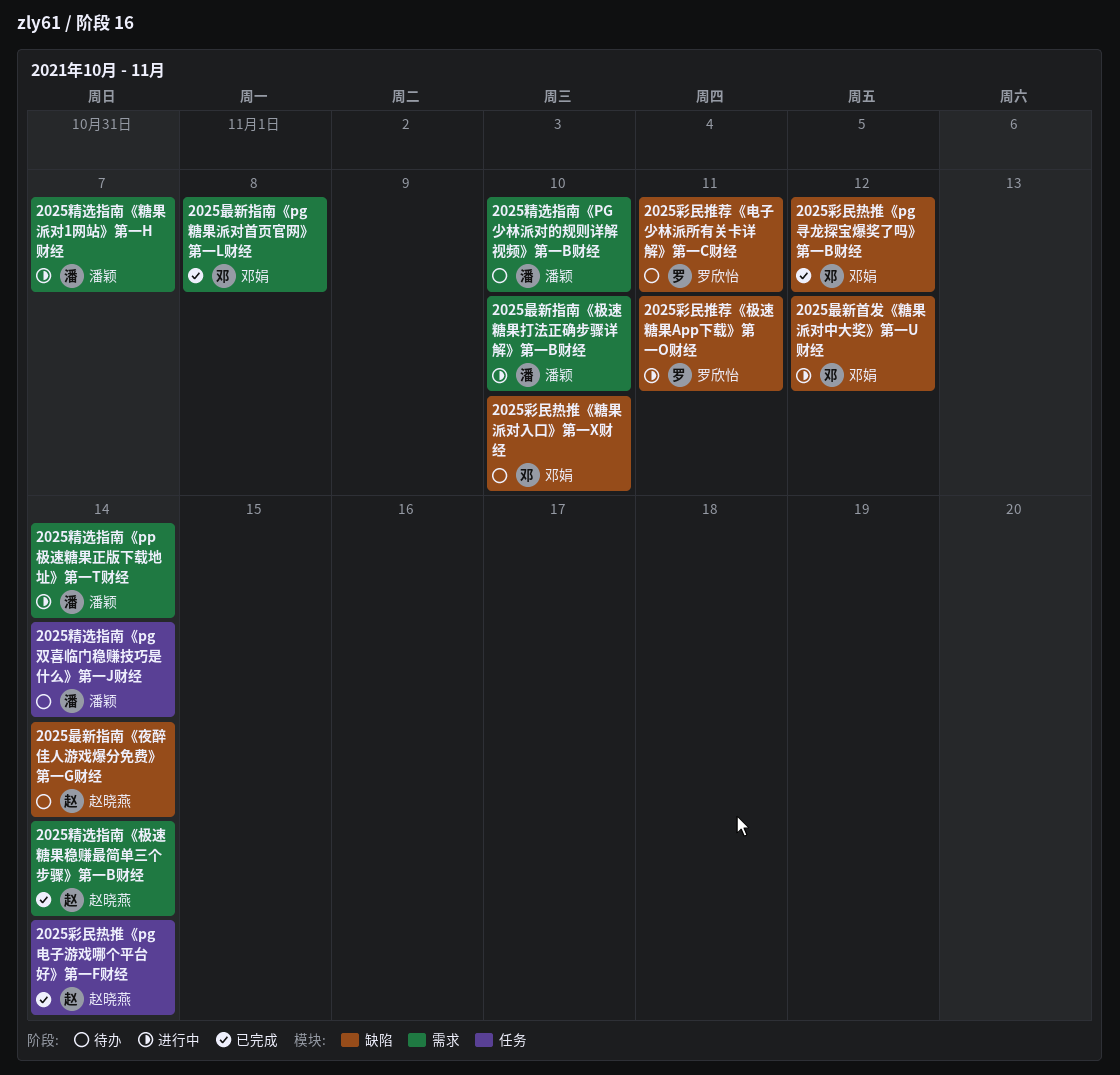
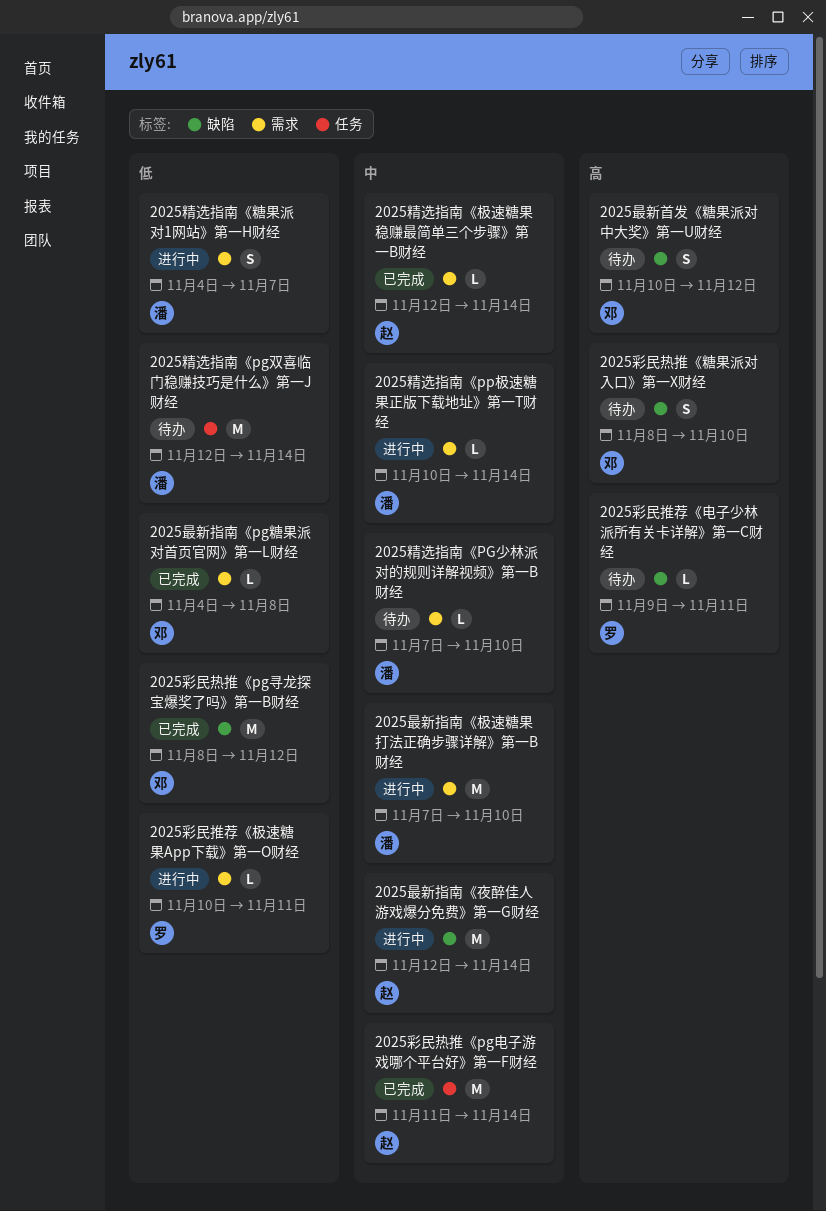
2025彩民推荐《极速糖果App下载》第一O财经, label: 缺陷 -> 需求
2025最新指南《夜醉佳人游戏爆分免费》第一G财经, status: 待办 -> 进行中
2025最新首发《糖果派对中大奖》第一U财经, status: 进行中 -> 待办

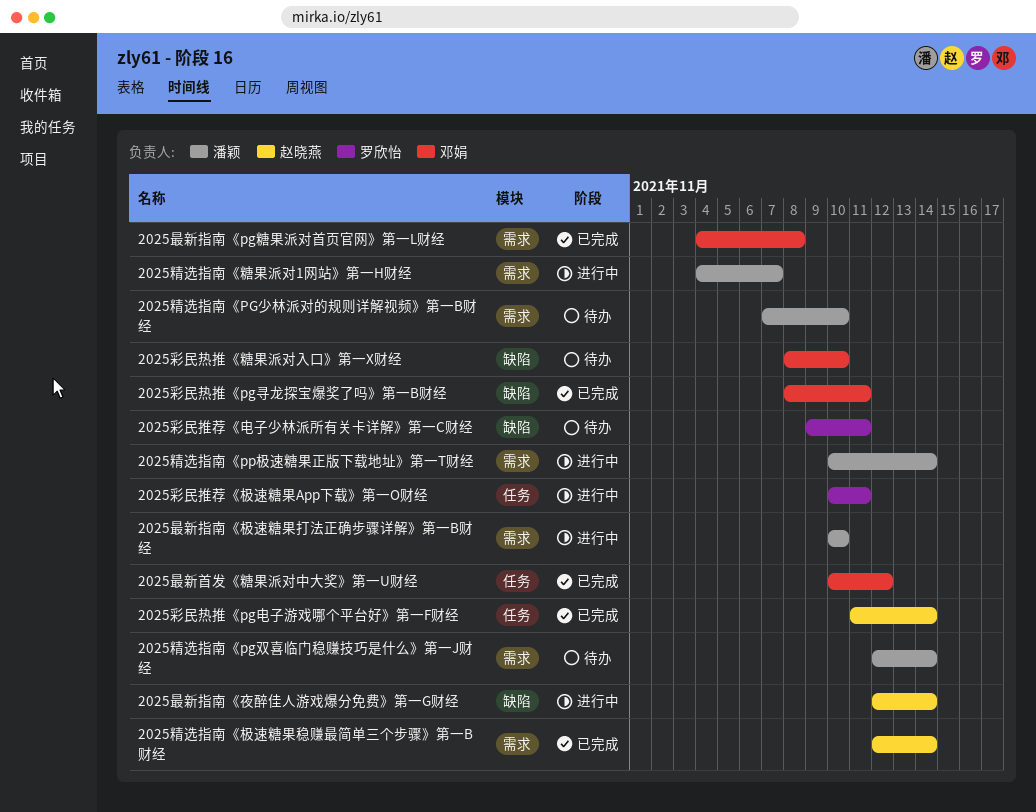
2025彩民推荐《极速糖果App下载》第一O财经, label: 需求 -> 任务
2025彩民热推《pg寻龙探宝爆奖了吗》第一B财经, due: Nov 12 -> Nov 11
2025最新指南《极速糖果打法正确步骤详解》第一B财经, start: Nov 7 -> Nov 10
2025最新首发《糖果派对中大奖》第一U财经, status: 待办 -> 已完成
2025最新首发《糖果派对中大奖》第一U财经, label: 缺陷 -> 任务
2025精选指南《pg双喜临门稳赚技巧是什么》第一J财经, label: 任务 -> 需求

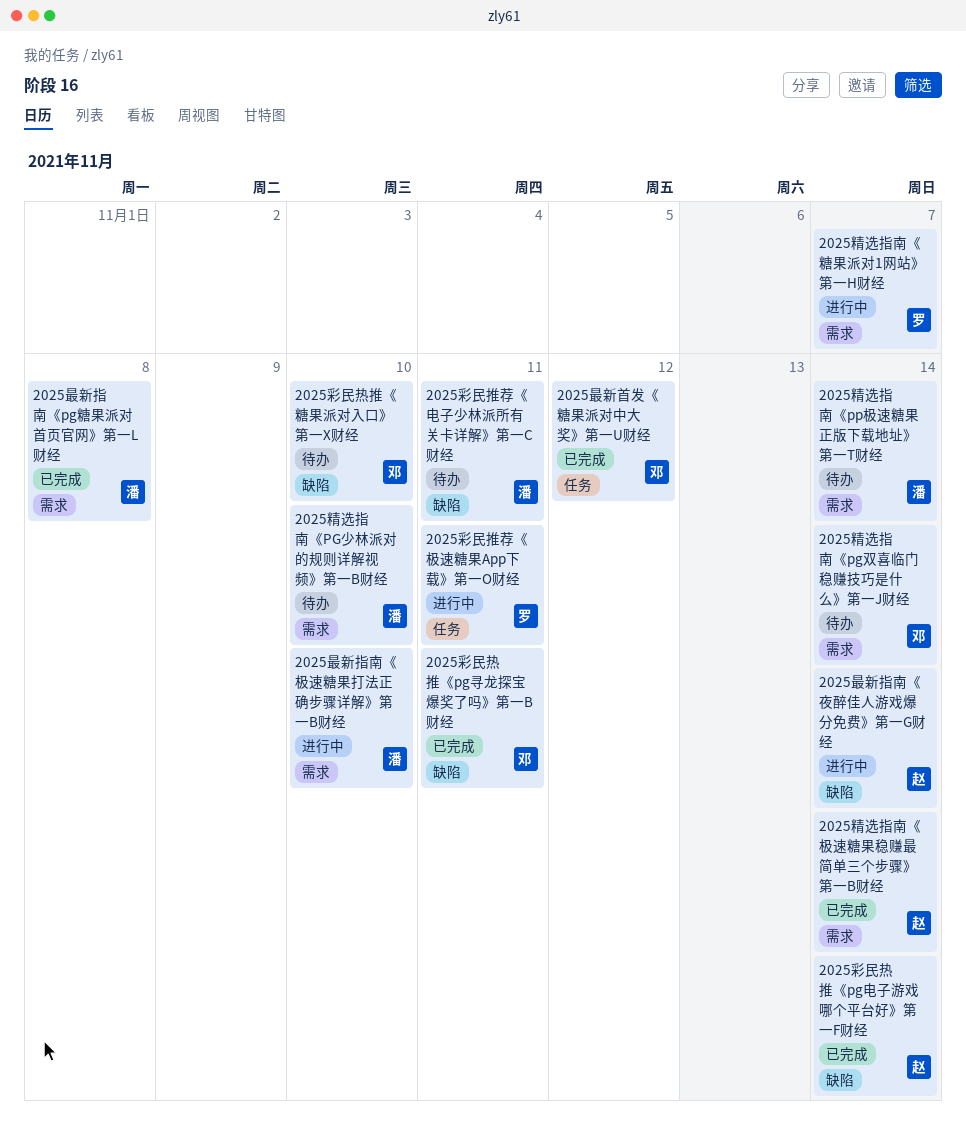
2025彩民推荐《电子少林派所有关卡详解》第一C财经, owner: 罗欣怡 -> 潘颖
2025彩民热推《pg电子游戏哪个平台好》第一F财经, label: 任务 -> 缺陷
2025最新指南《pg糖果派对首页官网》第一L财经, owner: 邓娟 -> 潘颖
2025精选指南《pg双喜临门稳赚技巧是什么》第一J财经, owner: 潘颖 -> 邓娟
2025精选指南《pp极速糖果正版下载地址》第一T财经, status: 进行中 -> 待办
2025精选指南《糖果派对1网站》第一H财经, owner: 潘颖 -> 罗欣怡

